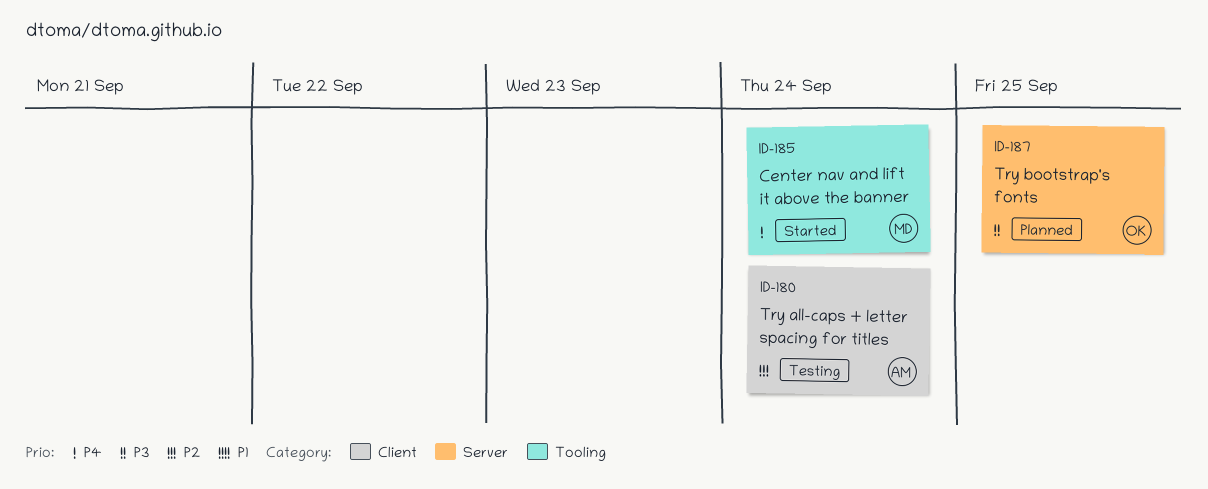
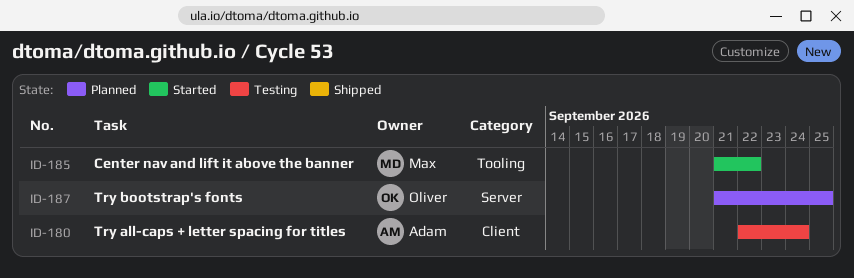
ID-185, due: Sep 24 -> Sep 22

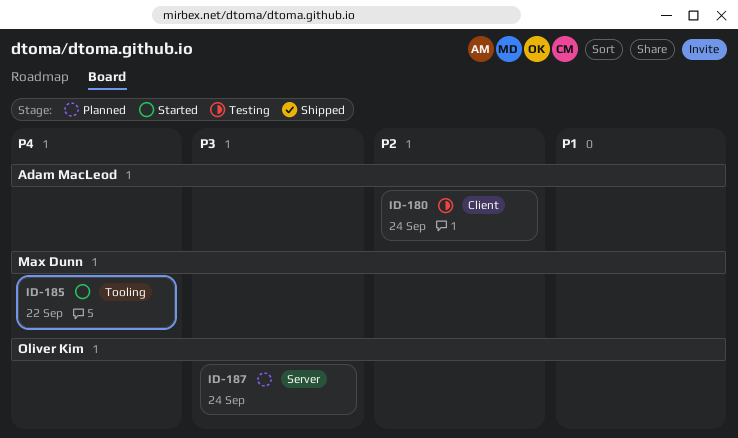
ID-187, due: Sep 25 -> Sep 24

